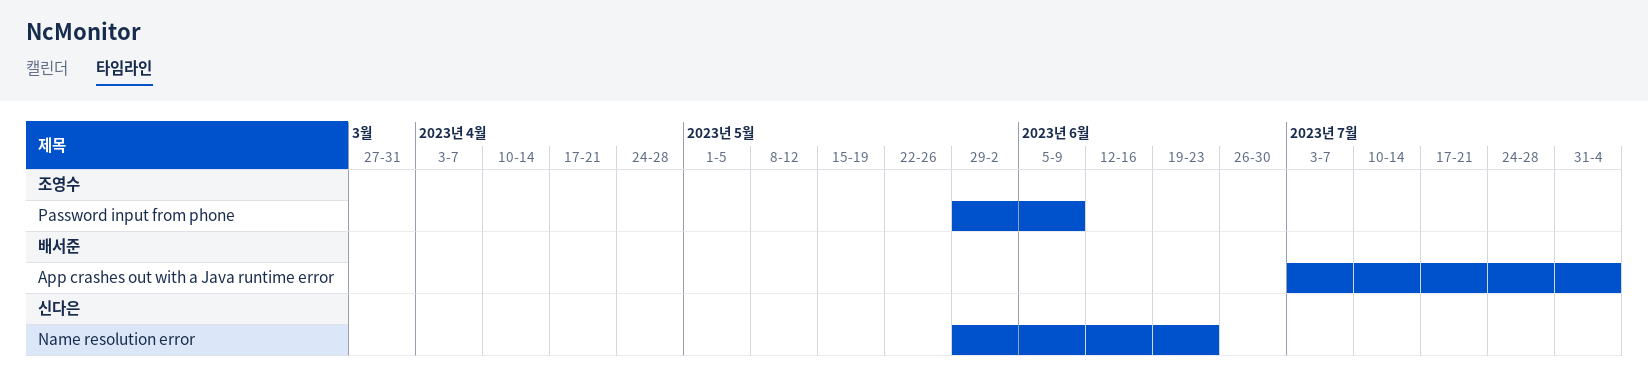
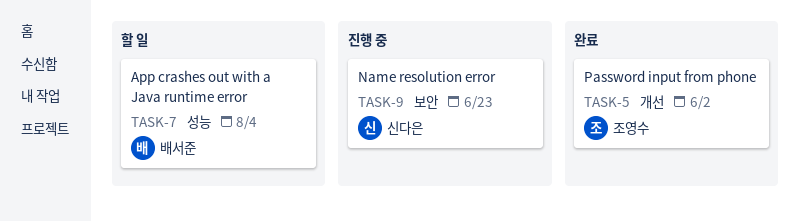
Password input from phone, due: Jun 9 -> Jun 2

